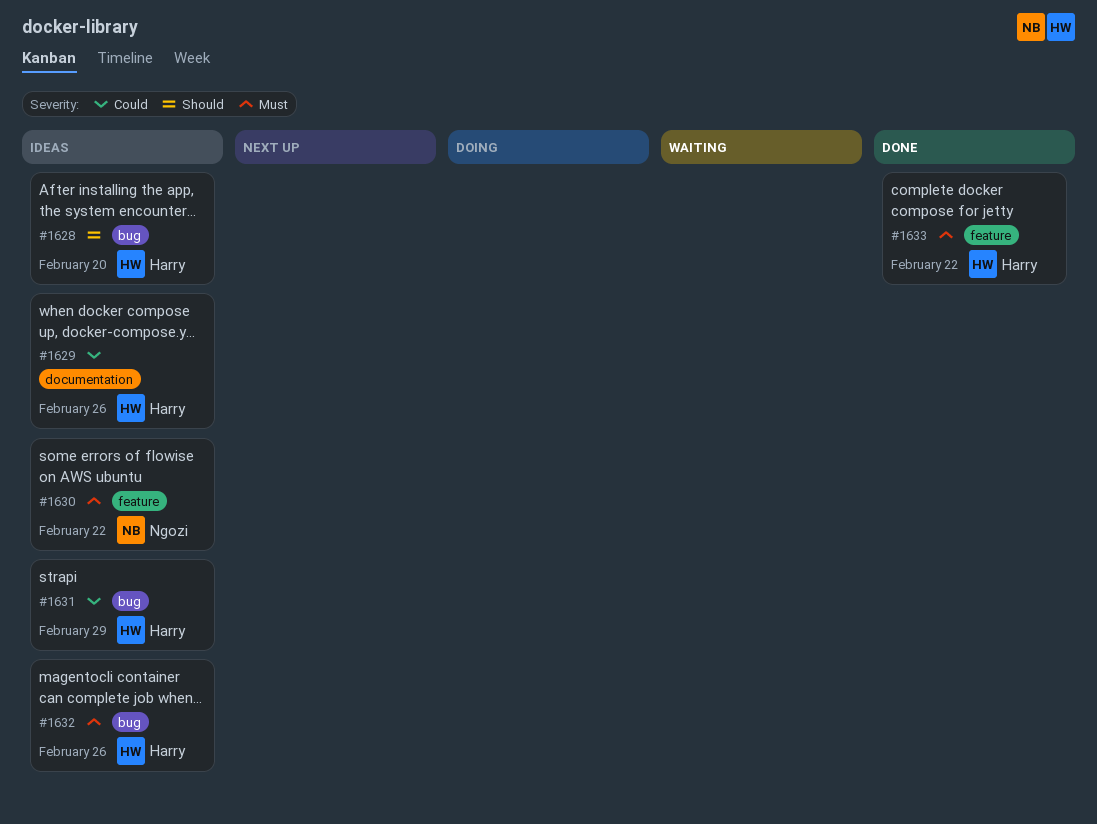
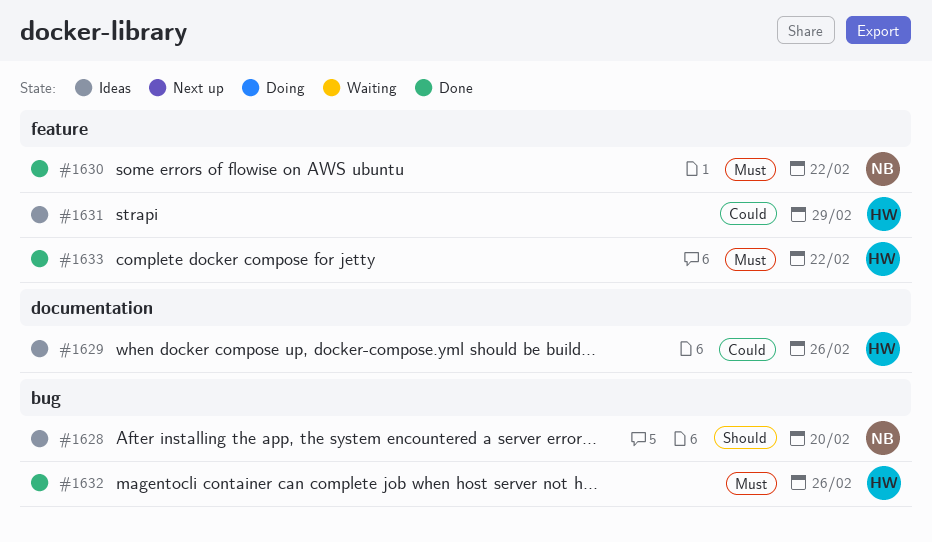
#1628, owner: Harry -> Ngozi
#1630, status: Ideas -> Done
#1631, label: bug -> feature
#1632, status: Ideas -> Done

